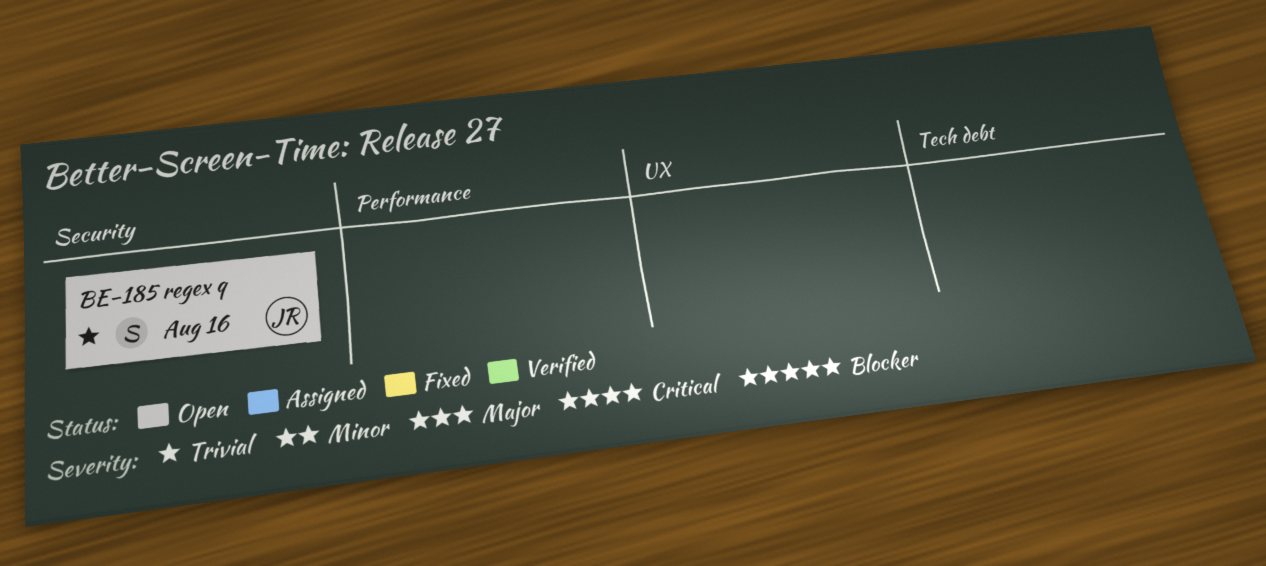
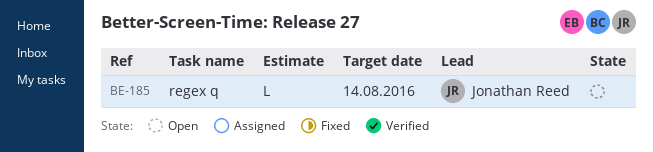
BE-185, estimate: S -> L
BE-185, due: Aug 16 -> Aug 14

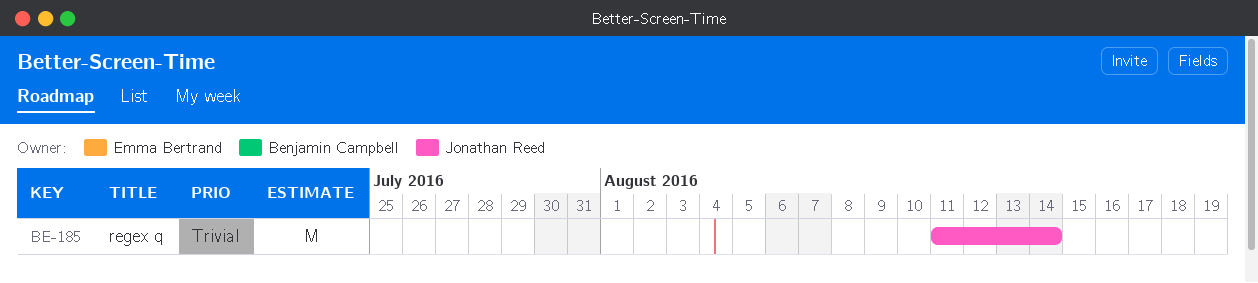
BE-185, estimate: L -> M

